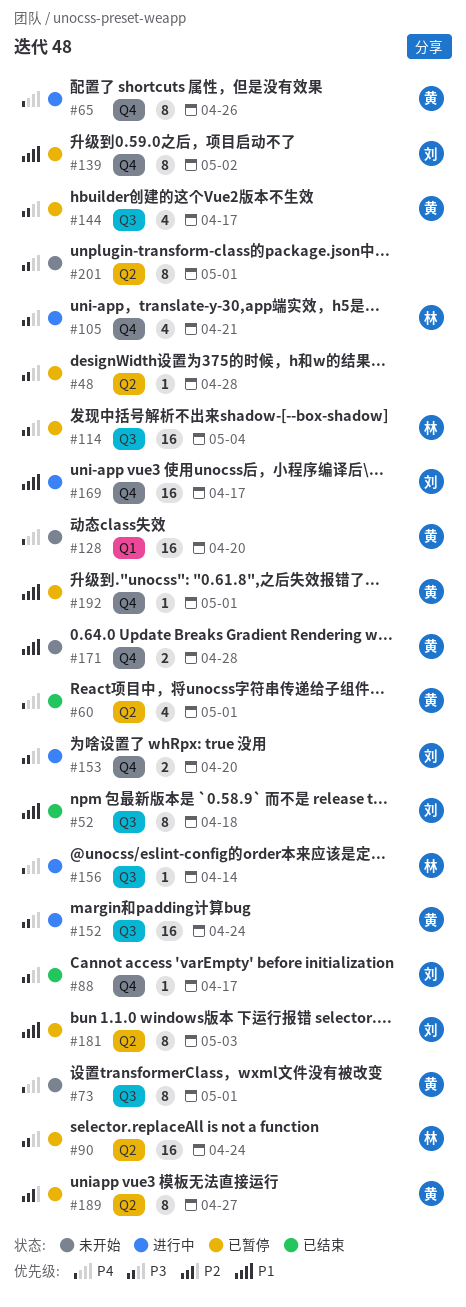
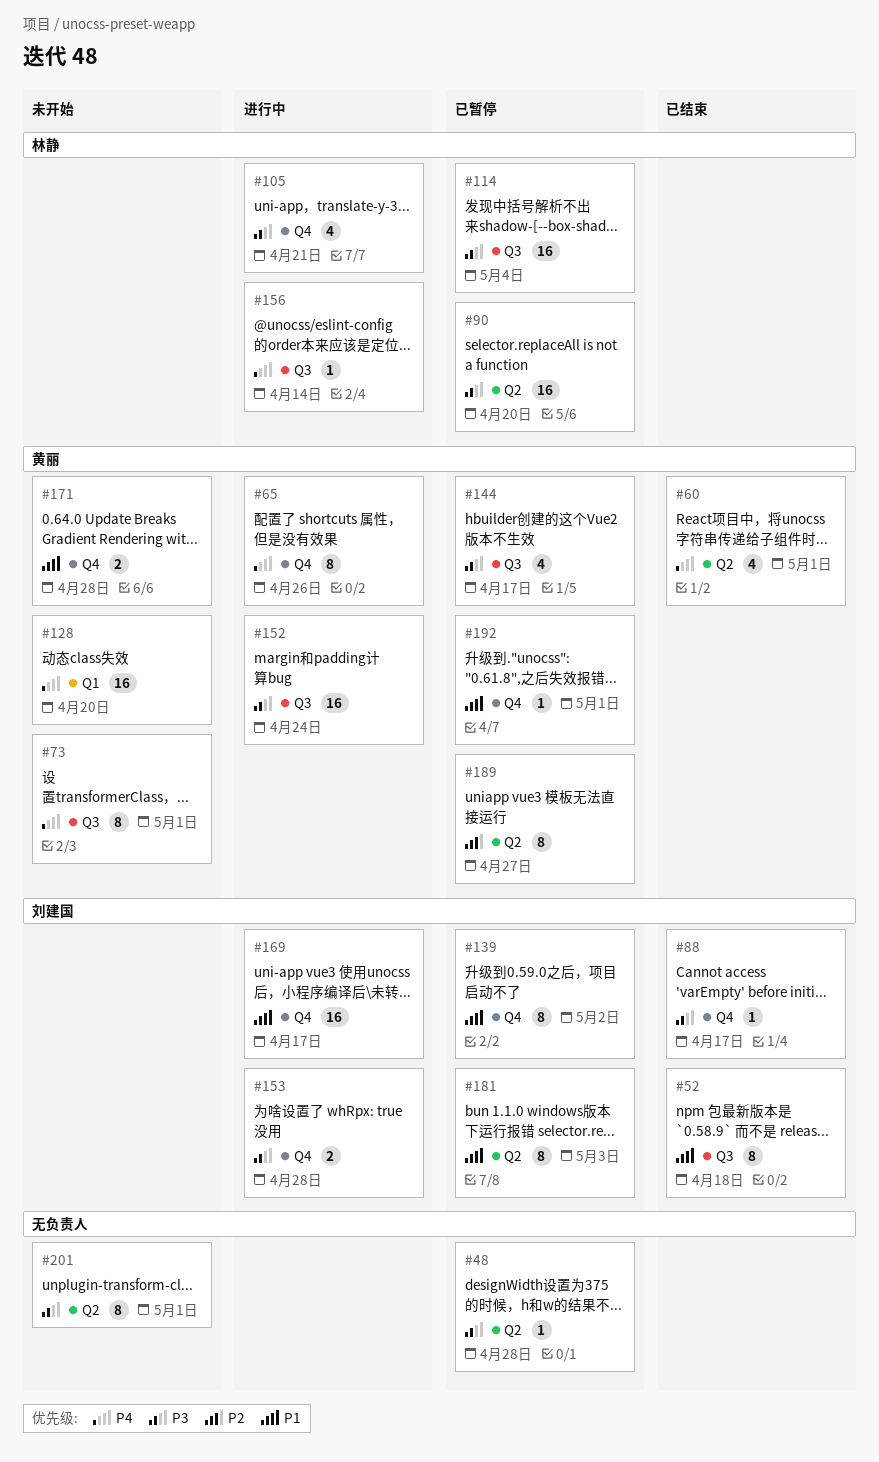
#90, due: Apr 24 -> Apr 20
#153, due: Apr 20 -> Apr 28

